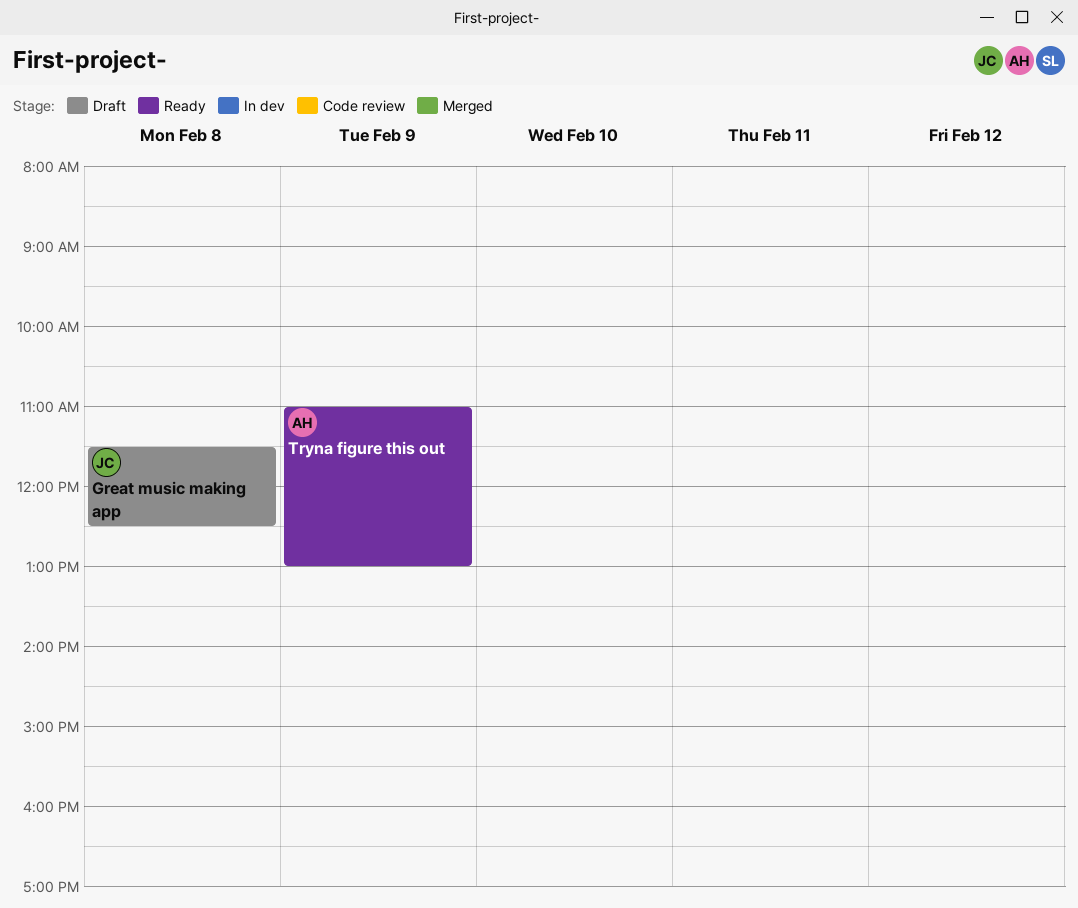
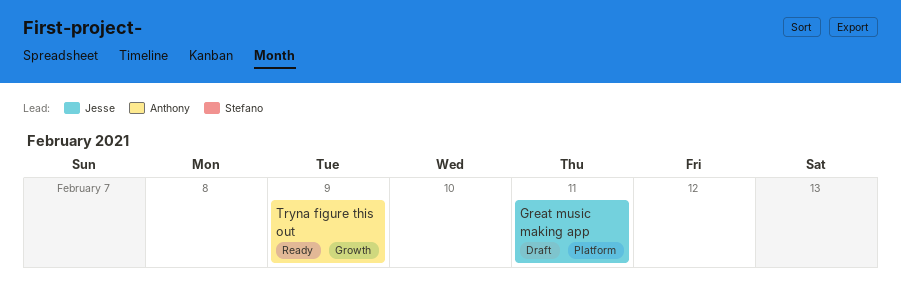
Great music making app, day: Feb 8 -> Feb 11

